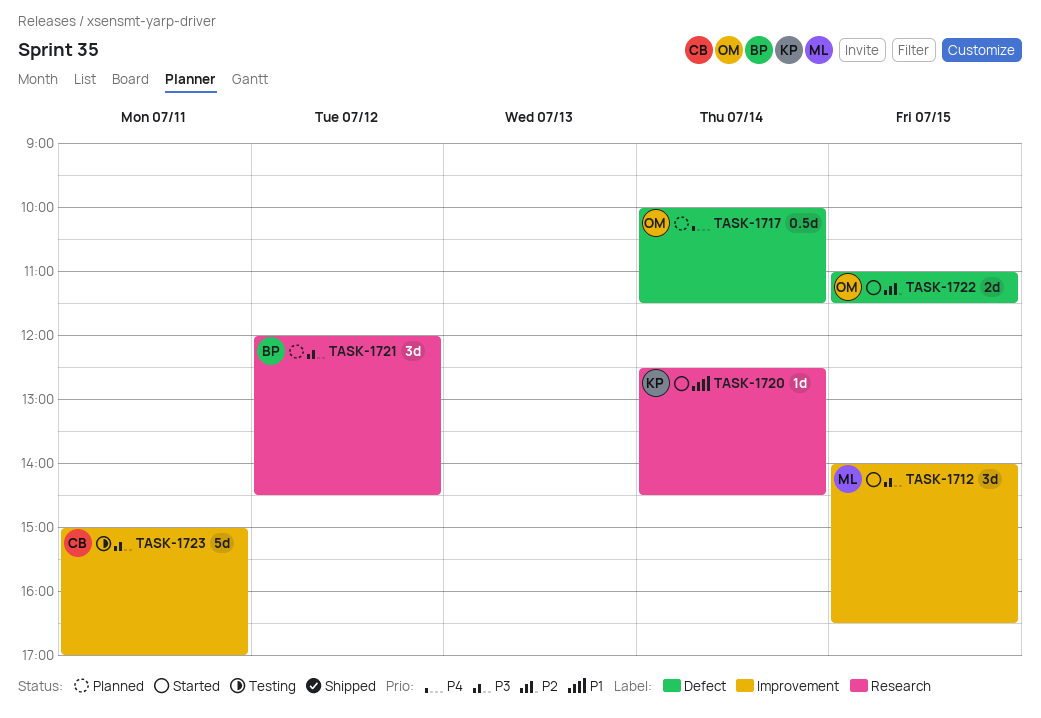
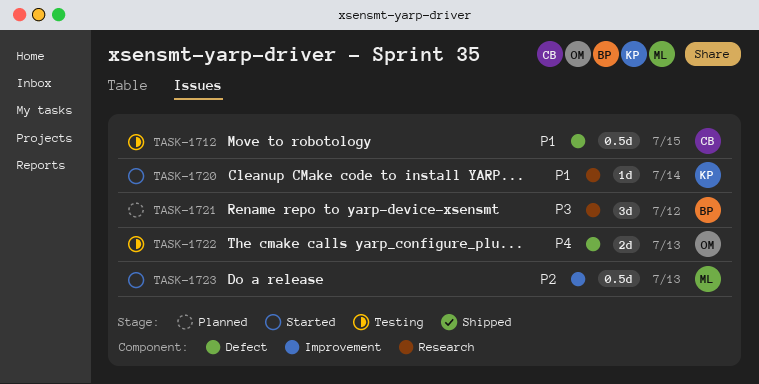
TASK-1712, status: Started -> Testing
TASK-1712, owner: ML -> CB
TASK-1712, priority: P3 -> P1
TASK-1712, label: Improvement -> Defect
TASK-1712, estimate: 3d -> 0.5d
TASK-1717: present -> none
TASK-1722, status: Started -> Testing
TASK-1722, priority: P2 -> P4
TASK-1722, day: Jul 15 -> Jul 13
TASK-1723, status: Testing -> Started
TASK-1723, owner: CB -> ML
TASK-1723, priority: P3 -> P2
TASK-1723, estimate: 5d -> 0.5d
TASK-1723, day: Jul 11 -> Jul 13

